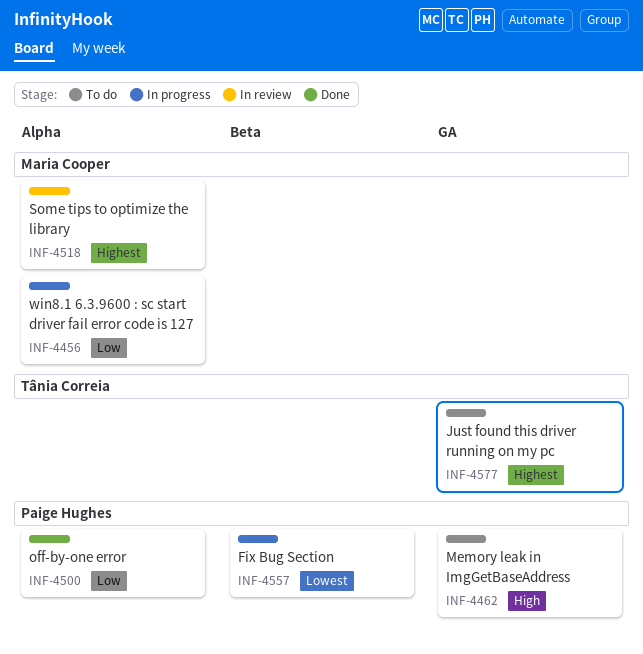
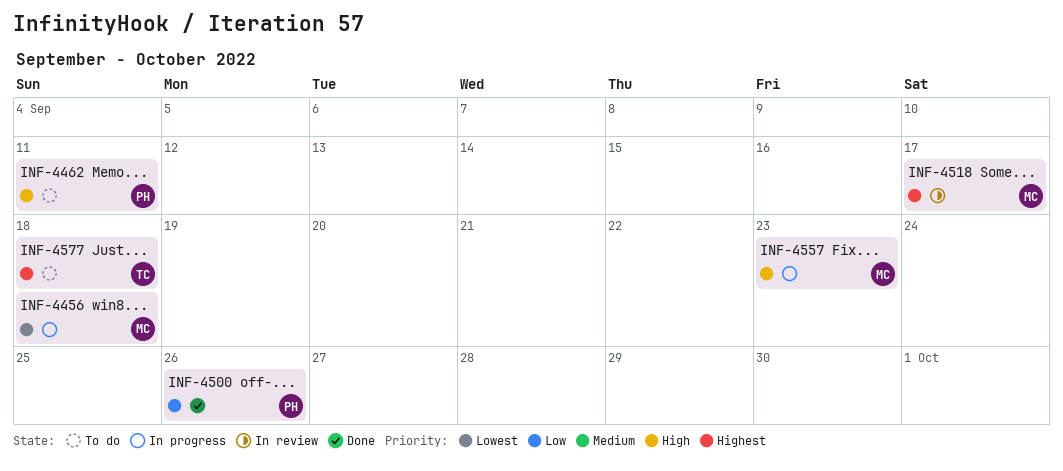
INF-4456, priority: Low -> Lowest
INF-4557, owner: Paige Hughes -> Maria Cooper
INF-4557, priority: Lowest -> High

